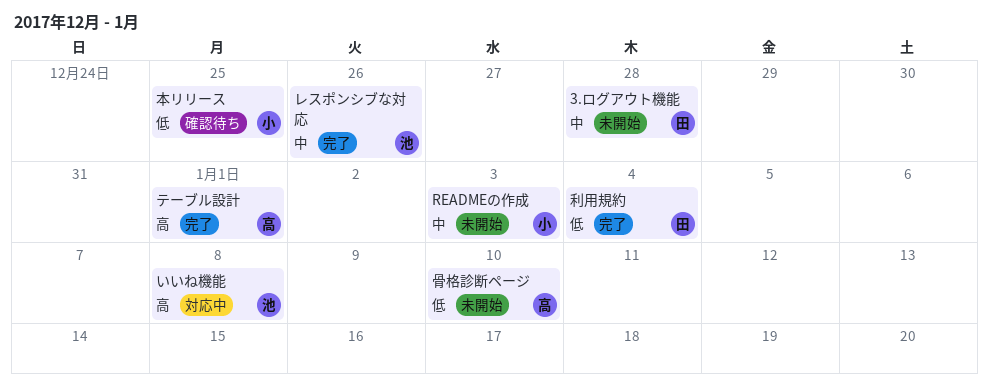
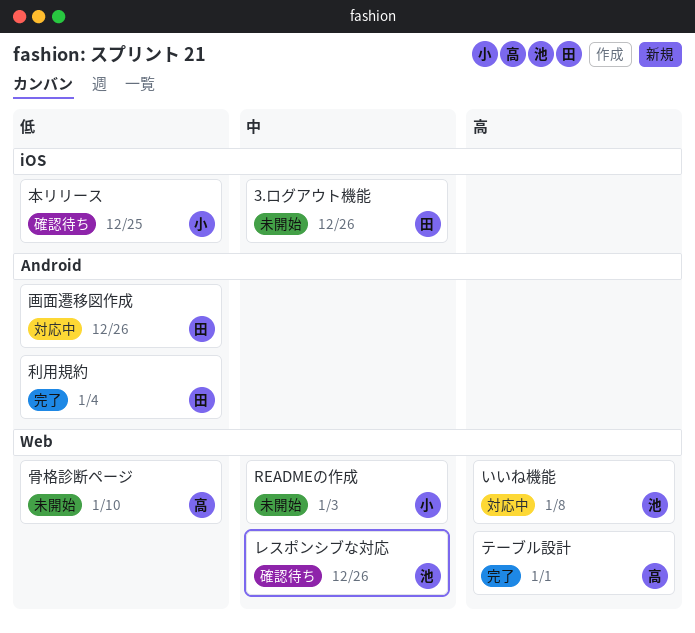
3.ログアウト機能, due: Dec 28 -> Dec 26
レスポンシブな対応, status: 完了 -> 確認待ち
画面遷移図作成: none -> present

